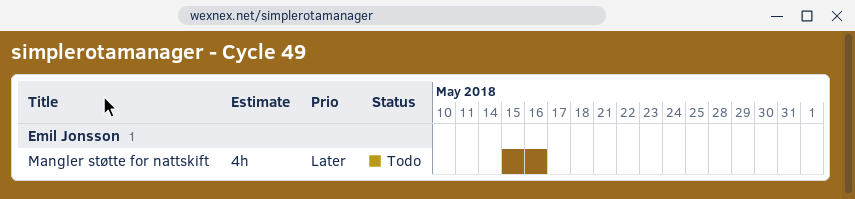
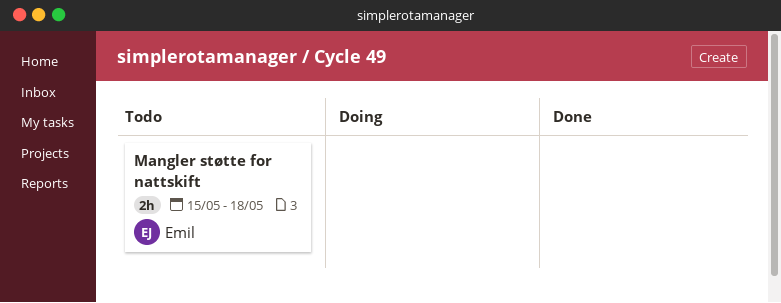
Mangler støtte for nattskift, estimate: 4h -> 2h
Mangler støtte for nattskift, due: May 16 -> May 18

